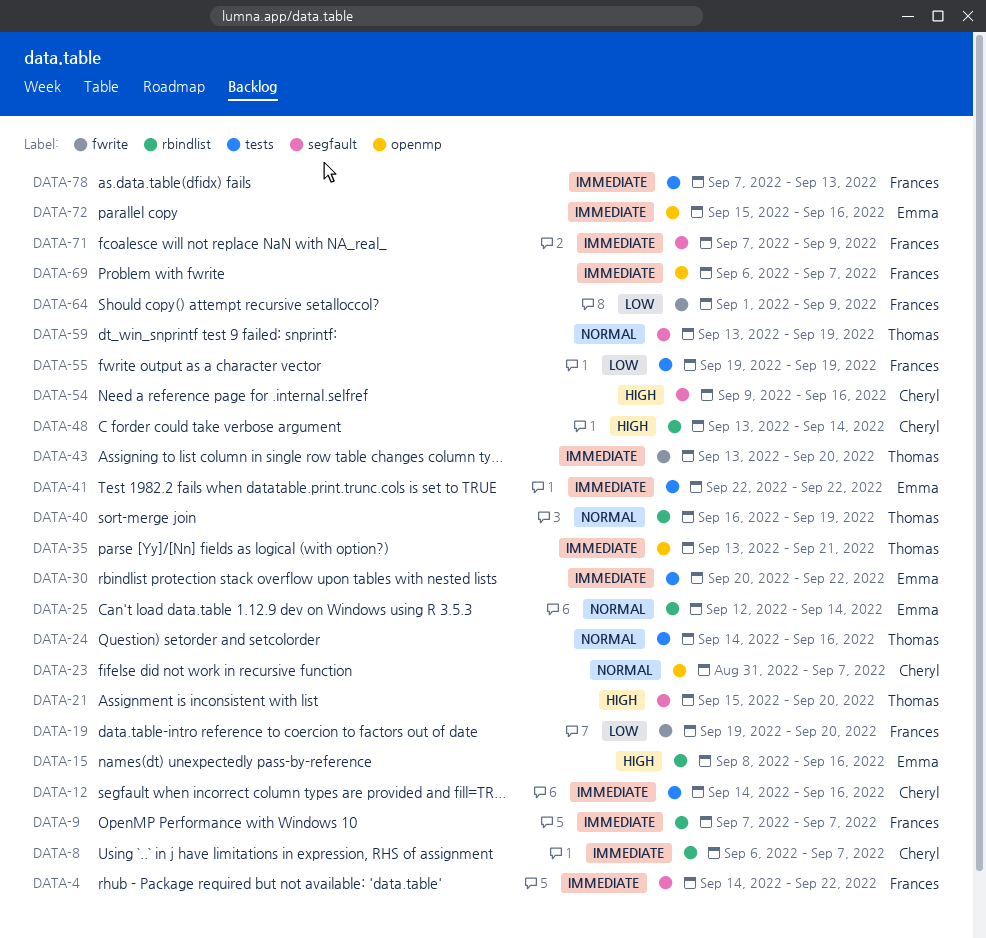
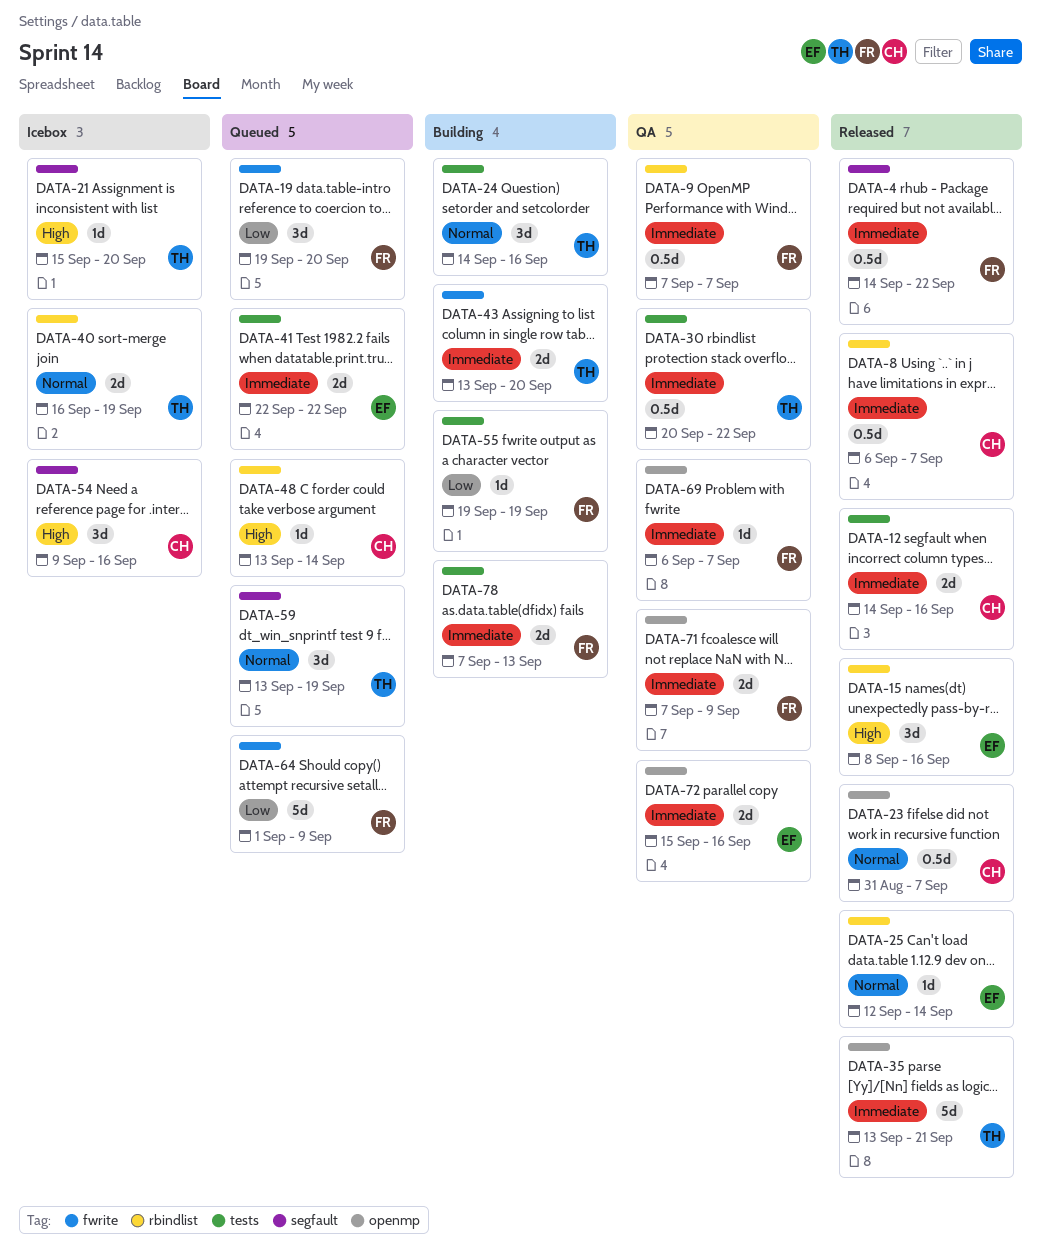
DATA-30, owner: Emma -> Thomas
DATA-71, label: segfault -> openmp

